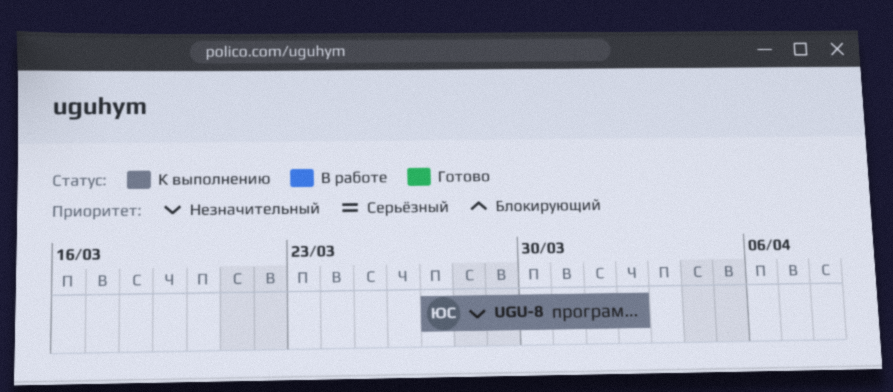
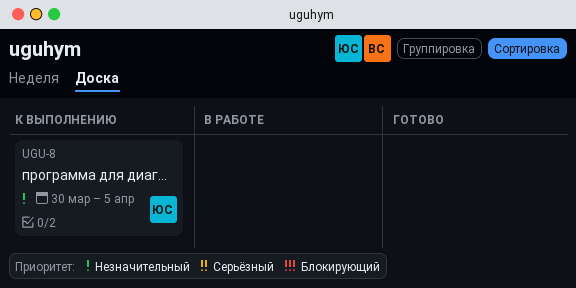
UGU-8, start: Mar 27 -> Mar 30
UGU-8, due: Apr 2 -> Apr 5

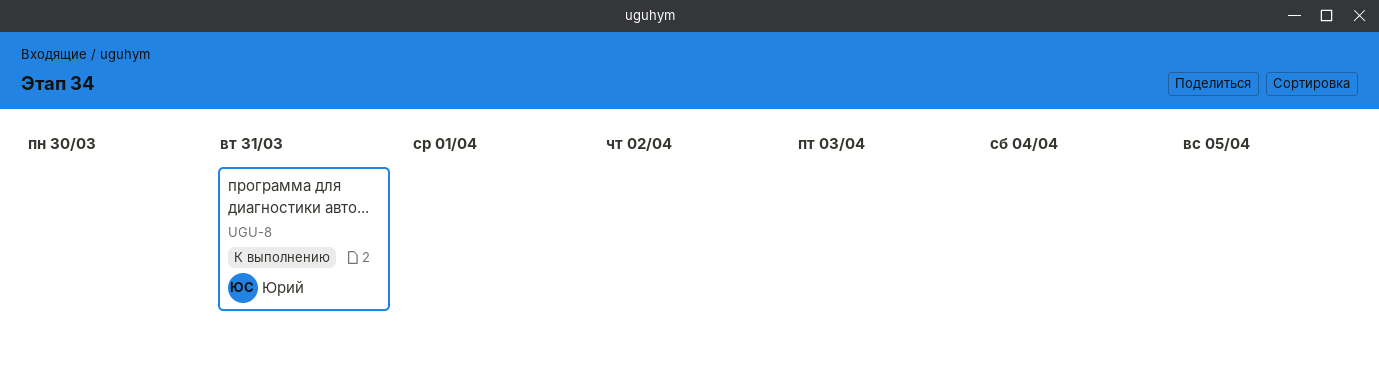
UGU-8, due: Apr 5 -> Mar 31

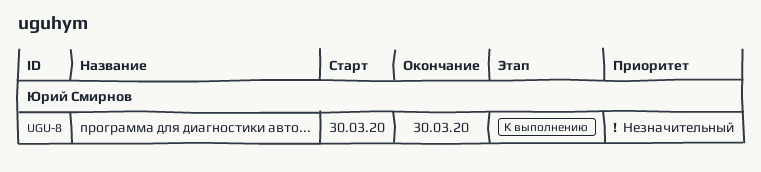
UGU-8, due: Mar 31 -> Mar 30

